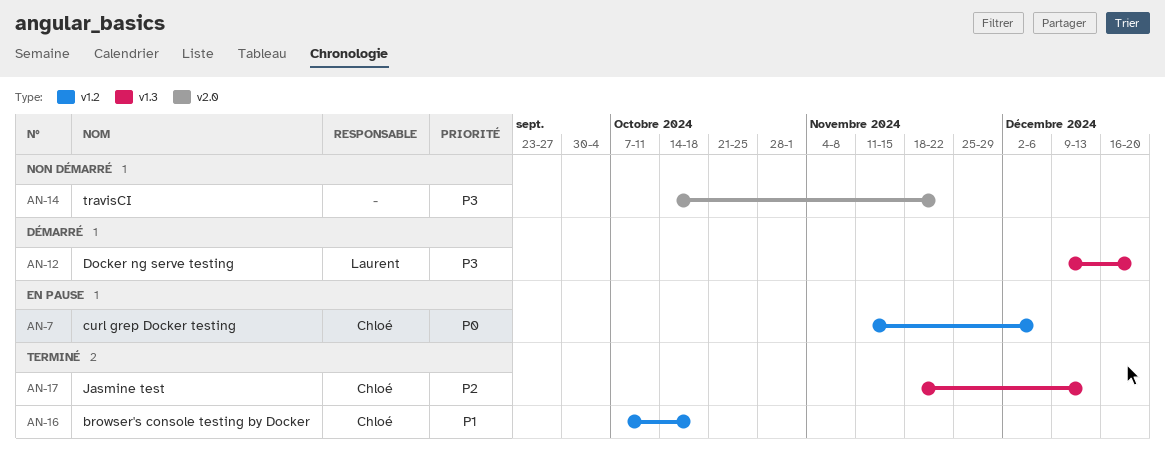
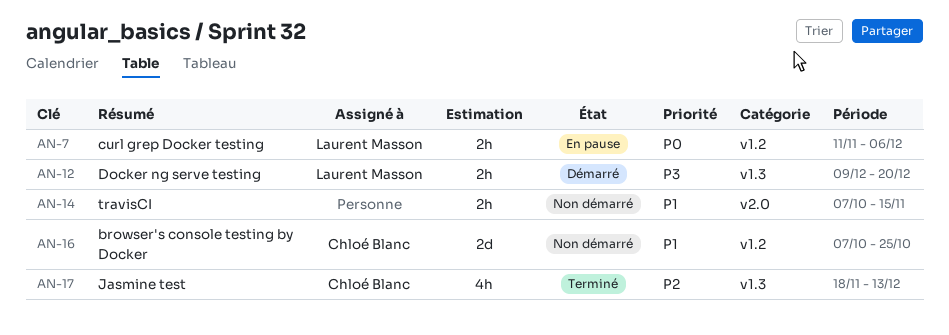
AN-7, owner: Chloé Blanc -> Laurent Masson
AN-14, priority: P3 -> P1
AN-14, start: Oct 14 -> Oct 7
AN-14, due: Nov 22 -> Nov 15
AN-16, status: Terminé -> Non démarré
AN-16, due: Oct 18 -> Oct 25

